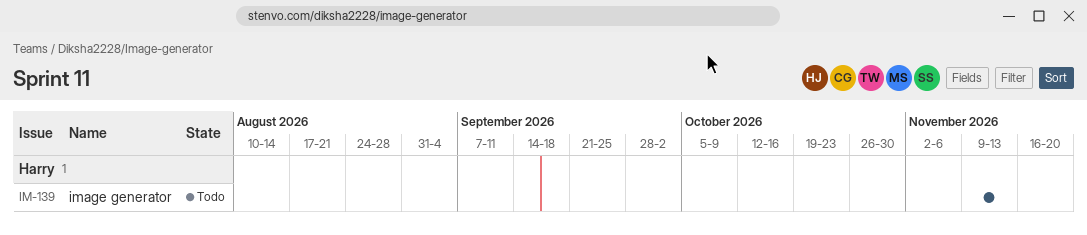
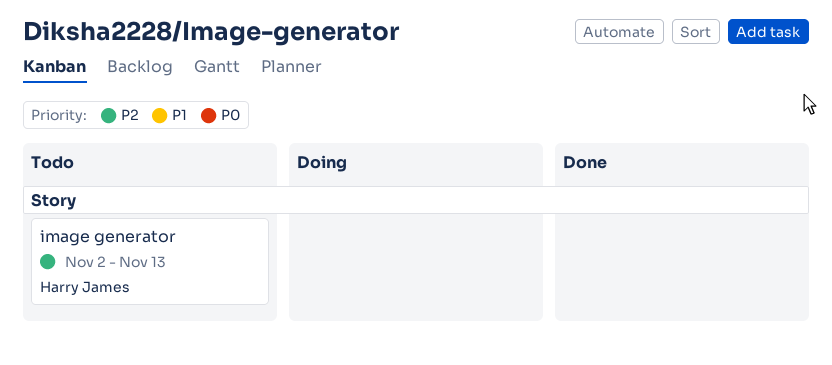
image generator, start: Nov 9 -> Nov 2

